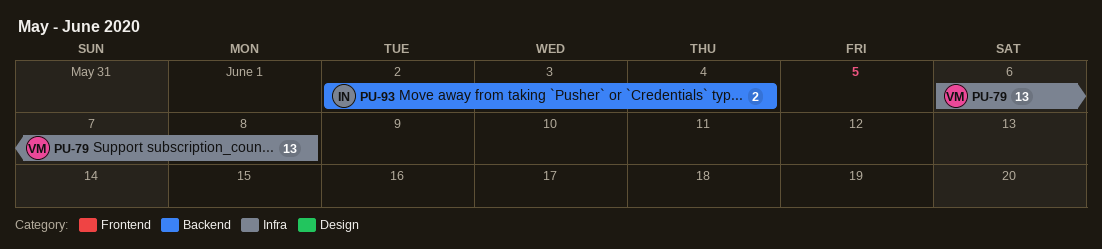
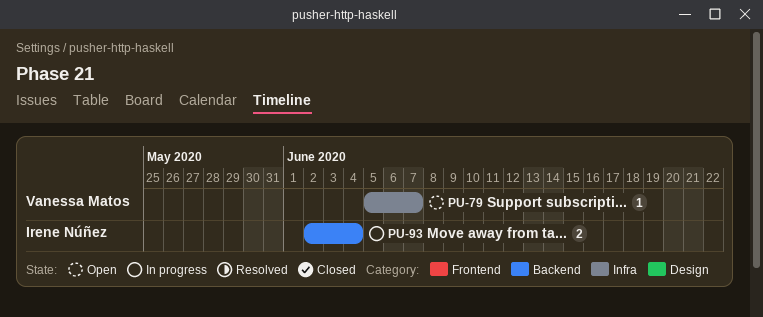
PU-79, estimate: 13 -> 1
PU-79, start: Jun 6 -> Jun 5
PU-79, due: Jun 8 -> Jun 7

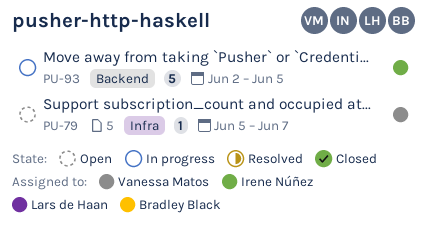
PU-93, estimate: 2 -> 5
PU-93, due: Jun 4 -> Jun 5

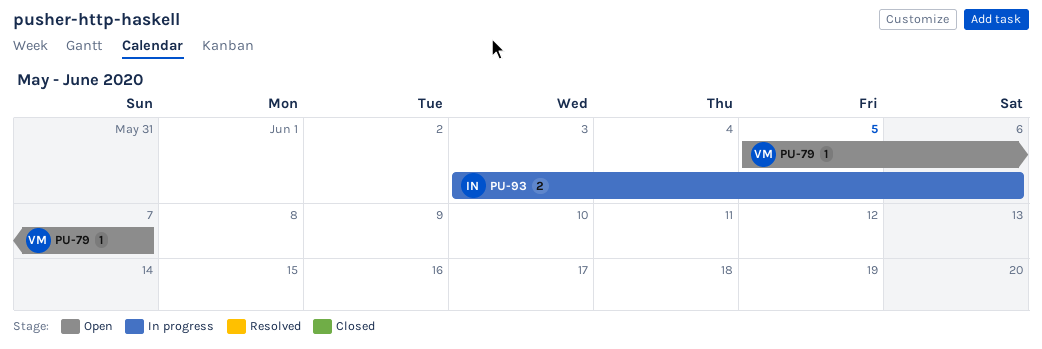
PU-93, estimate: 5 -> 2
PU-93, start: Jun 2 -> Jun 3
PU-93, due: Jun 5 -> Jun 6

